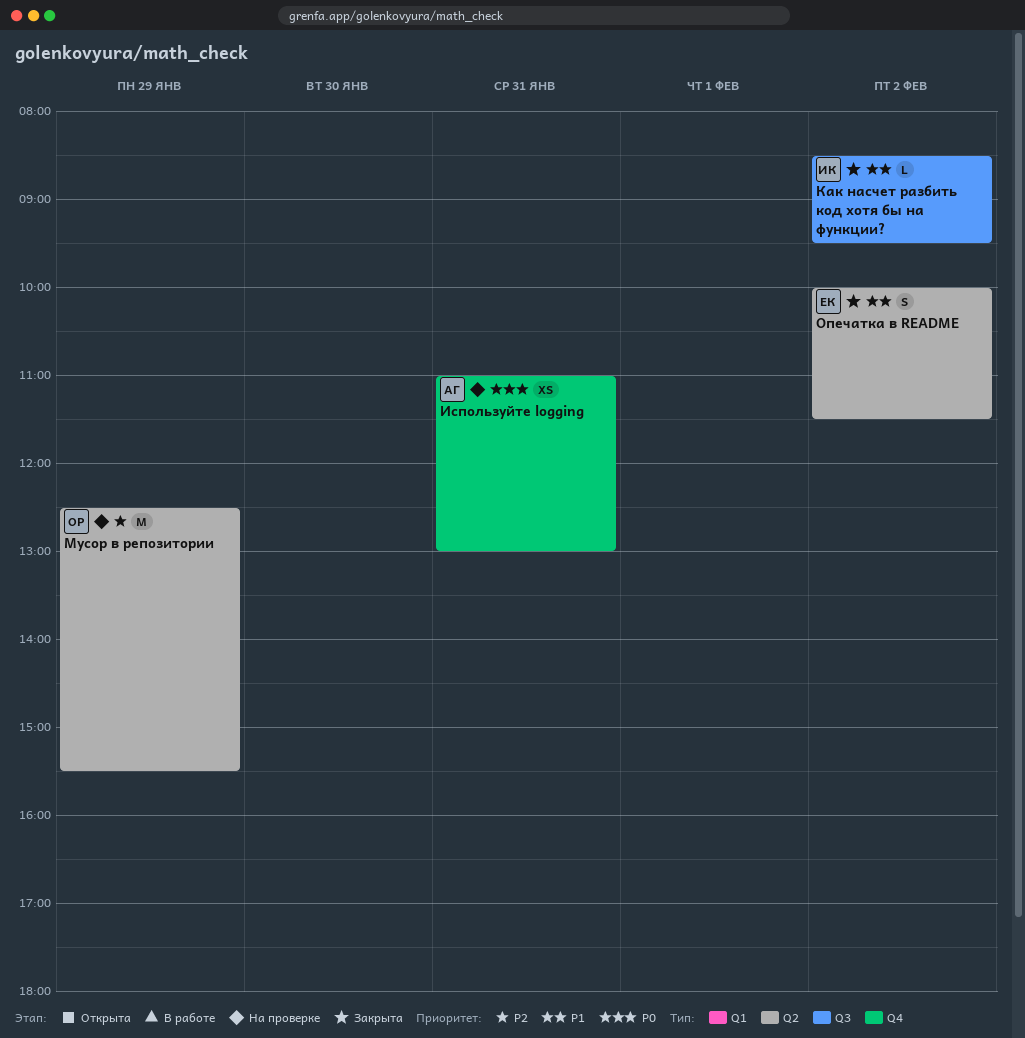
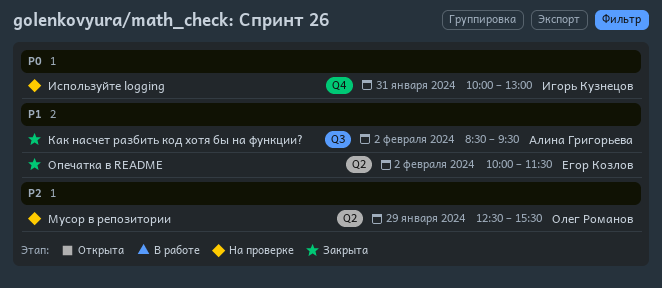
Используйте logging, owner: Алина Григорьева -> Игорь Кузнецов
Используйте logging, begins: 11:00 -> 10:00
Как насчет разбить код хотя бы на функции?, owner: Игорь Кузнецов -> Алина Григорьева

